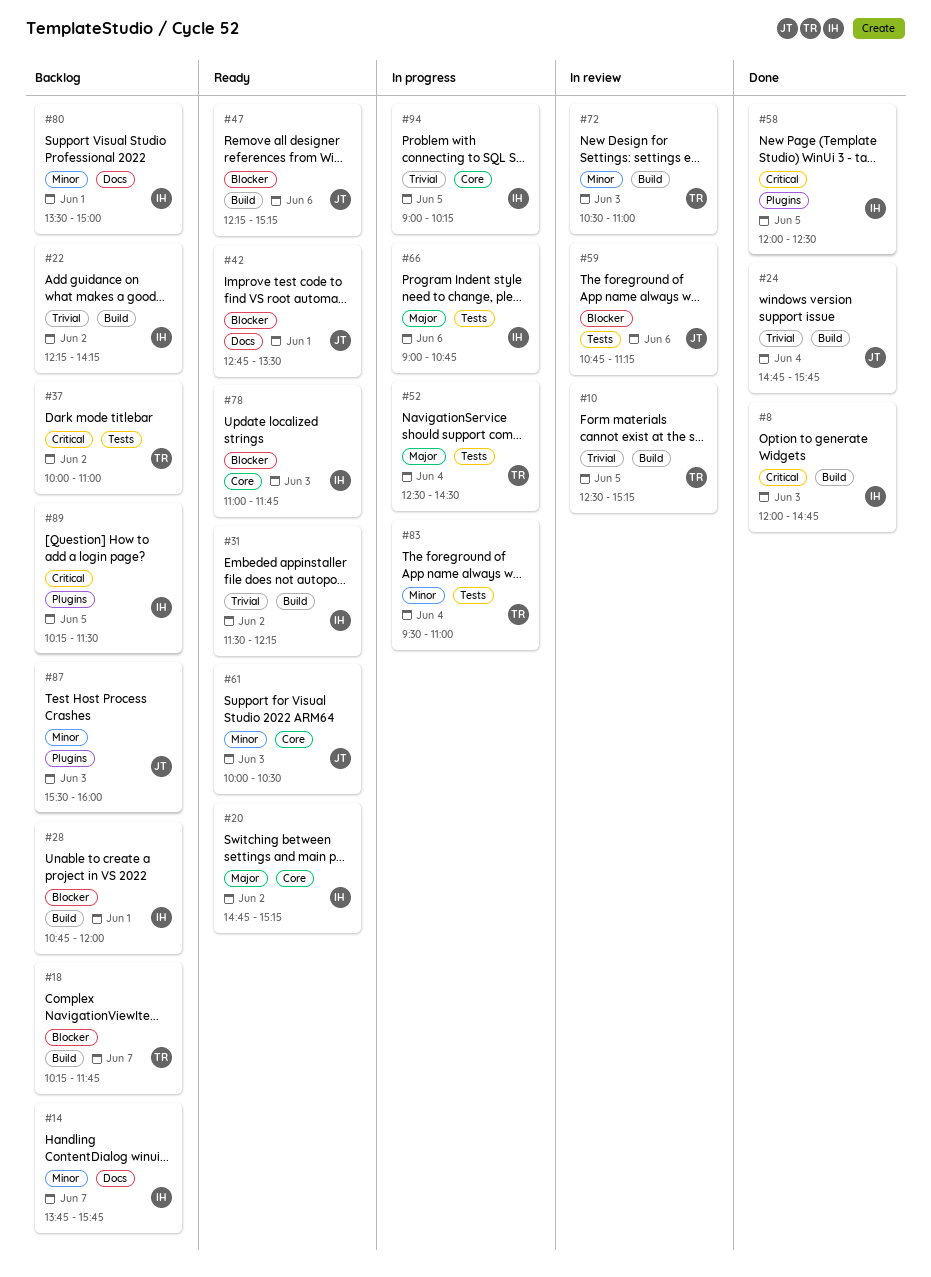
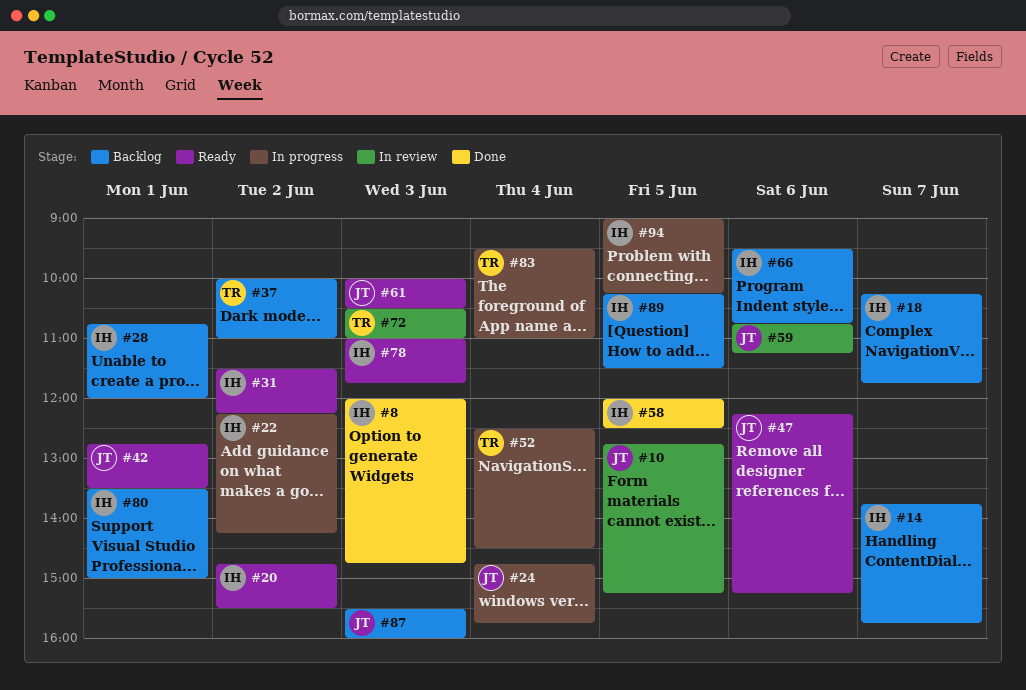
#10, owner: TR -> JT
#10, begins: 12:30 -> 12:45
#18, owner: TR -> IH
#20, ends: 15:15 -> 15:30
#22, status: Backlog -> In progress
#24, status: Done -> In progress
#66, status: In progress -> Backlog
#66, begins: 09:00 -> 09:30

